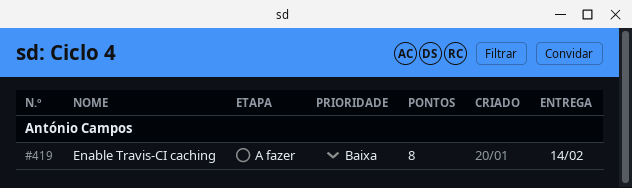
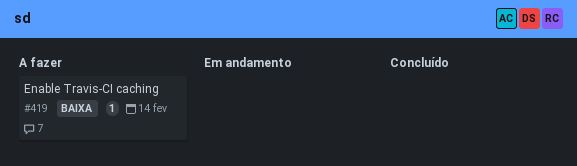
#419, estimate: 8 -> 1

